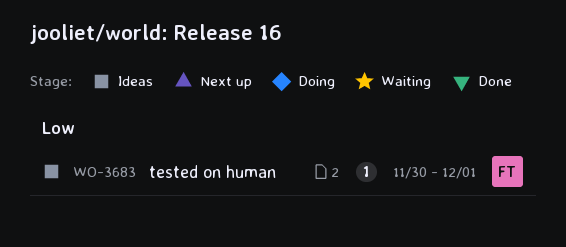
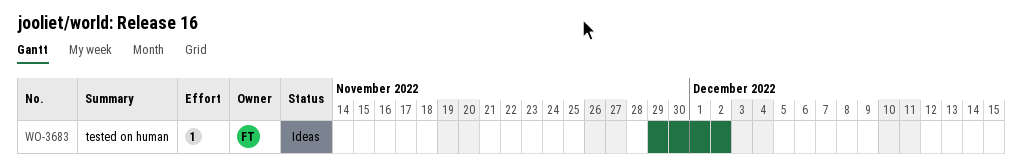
WO-3683, start: Nov 30 -> Nov 29
WO-3683, due: Dec 1 -> Dec 2

